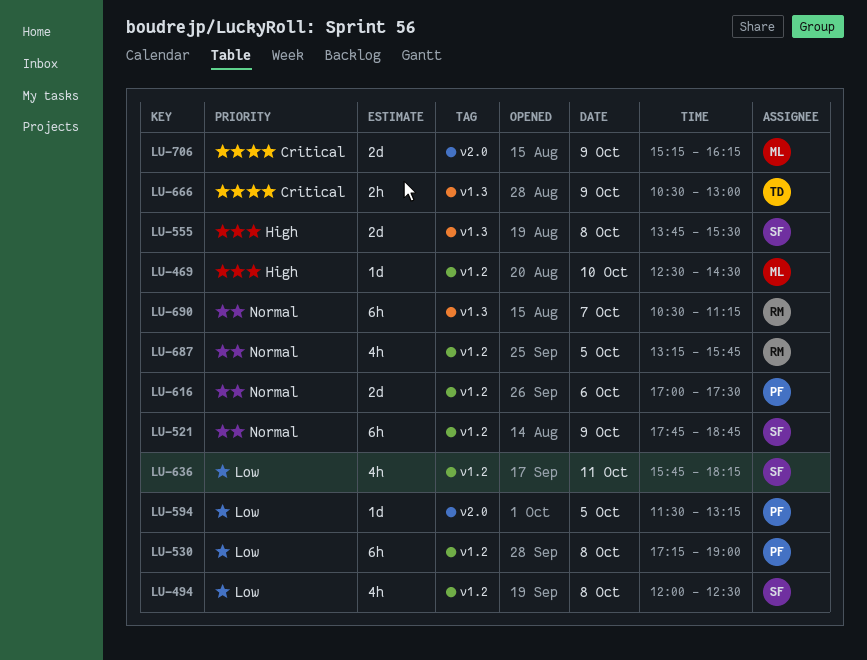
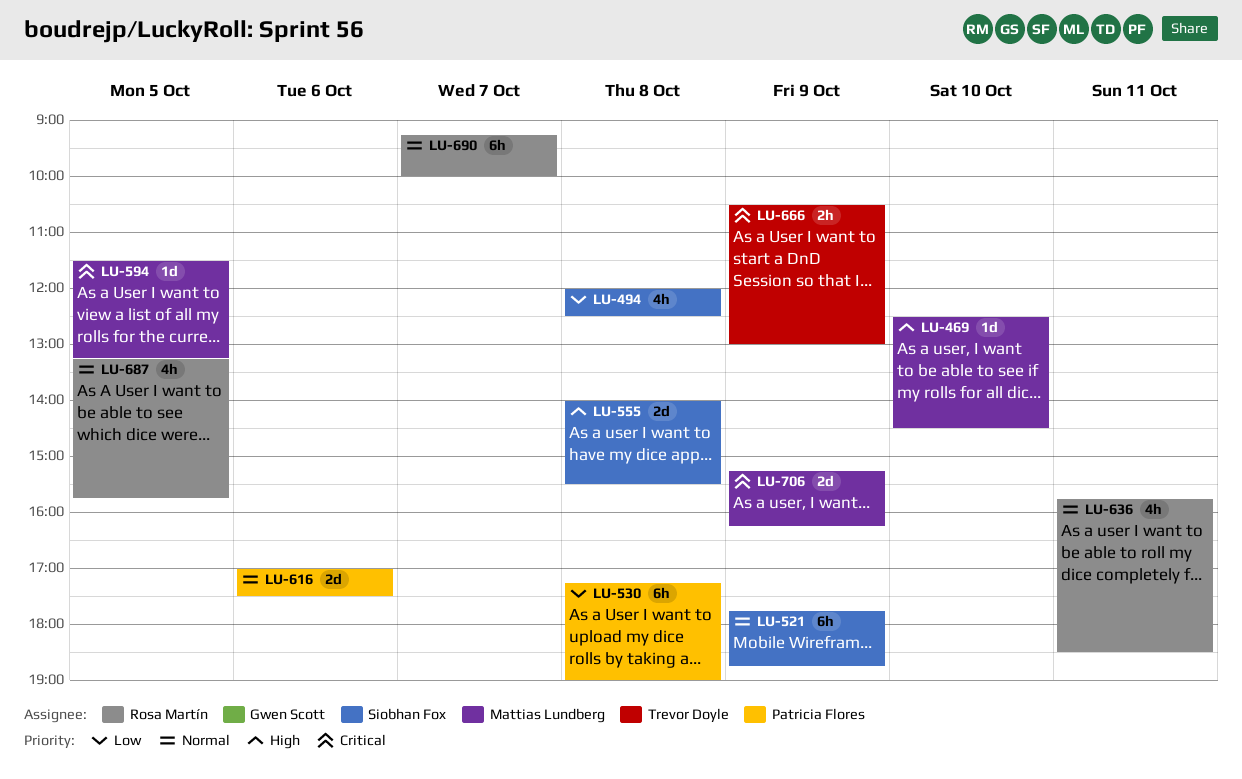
LU-555, begins: 13:45 -> 14:00
LU-594, owner: Patricia Flores -> Mattias Lundberg
LU-594, priority: Low -> Critical
LU-636, owner: Siobhan Fox -> Rosa Martín
LU-636, priority: Low -> Normal
LU-636, ends: 18:15 -> 18:30
LU-690, begins: 10:30 -> 09:15
LU-690, ends: 11:15 -> 10:00

